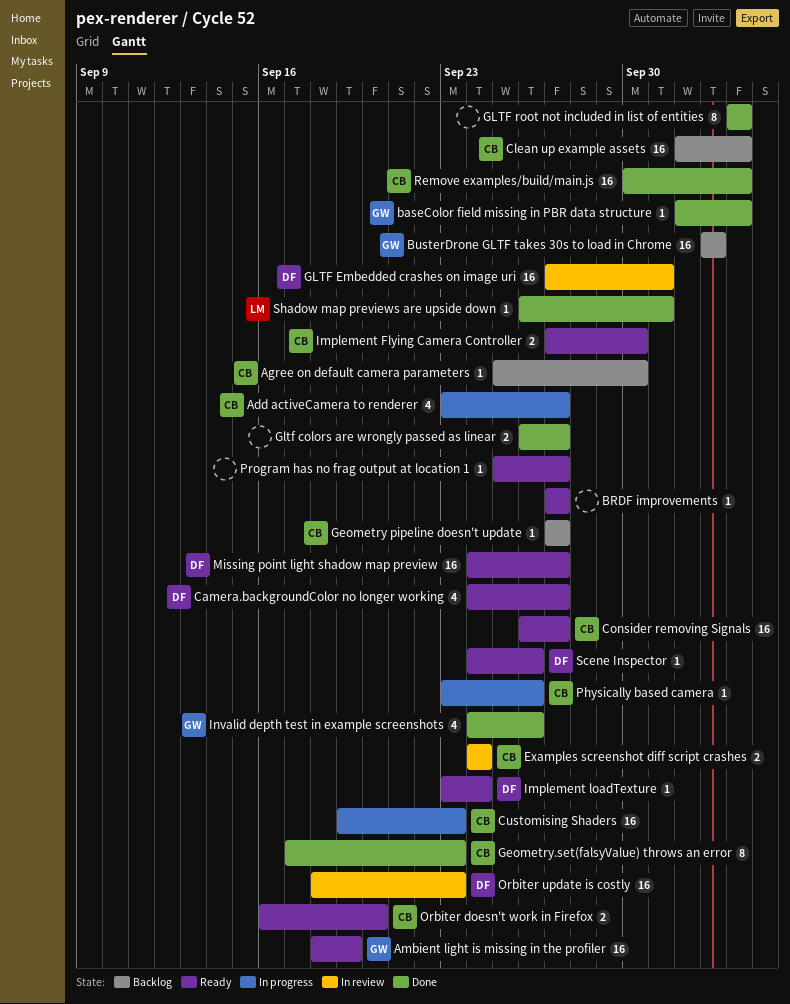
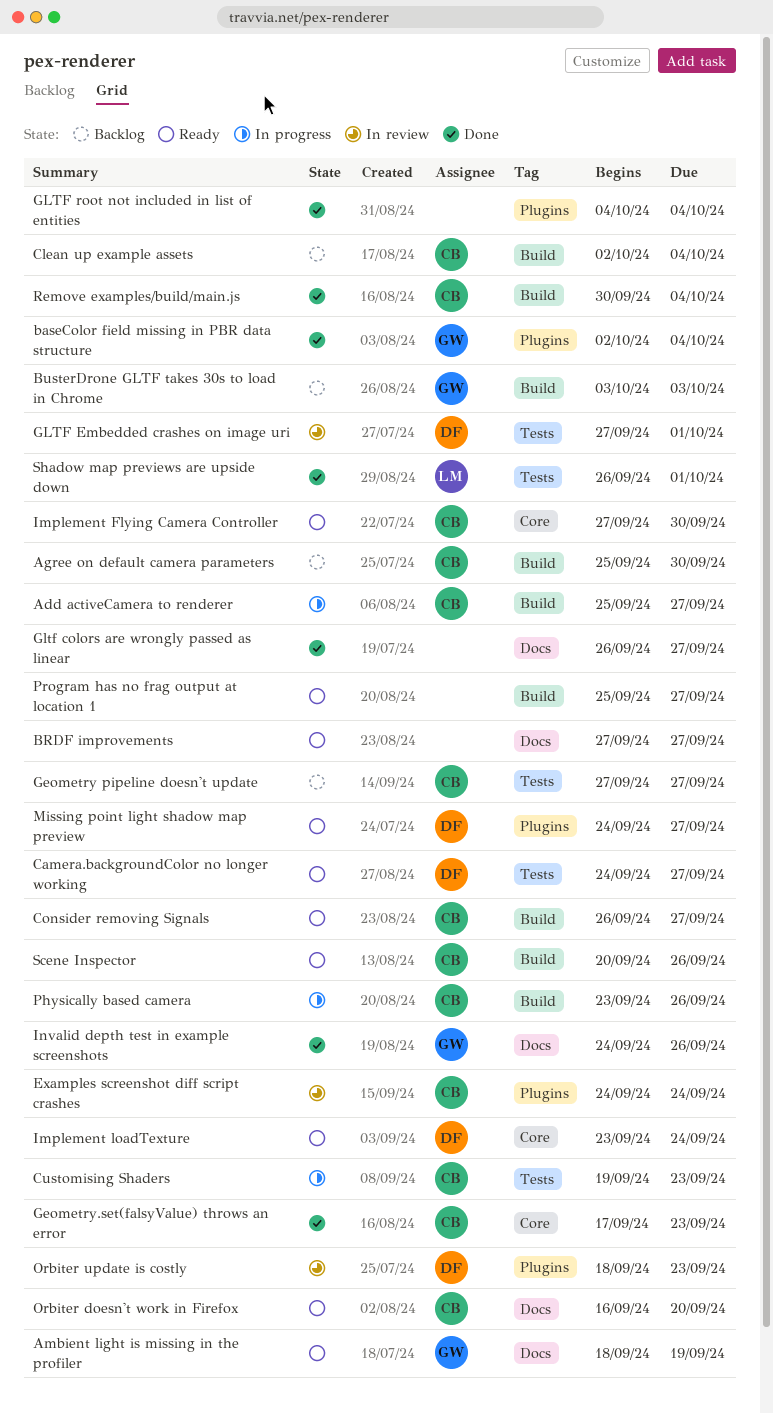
Add activeCamera to renderer, start: Sep 23 -> Sep 25
Scene Inspector, owner: DF -> CB
Scene Inspector, start: Sep 24 -> Sep 20

